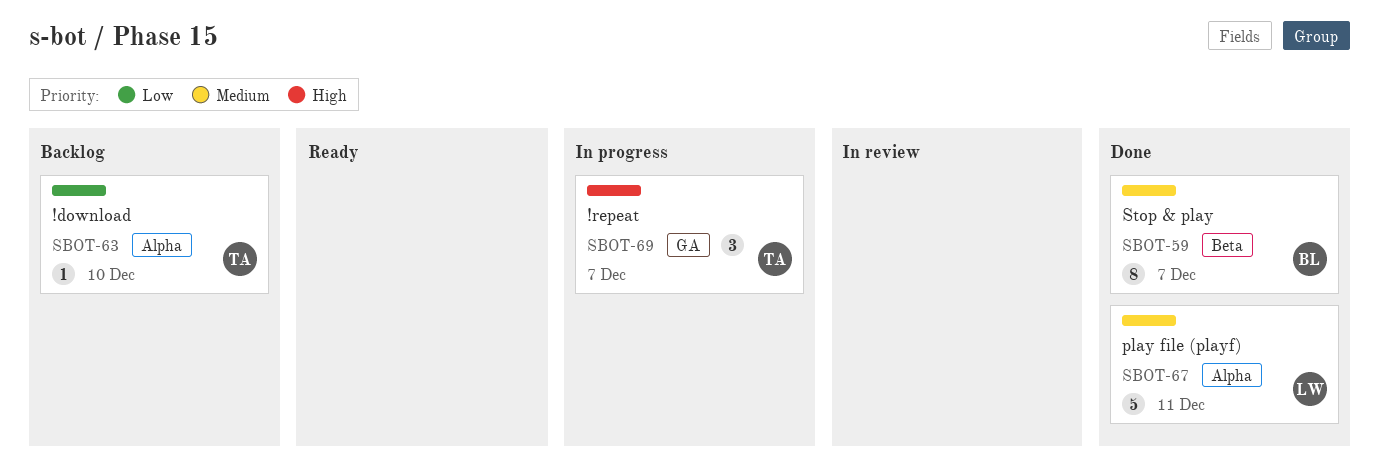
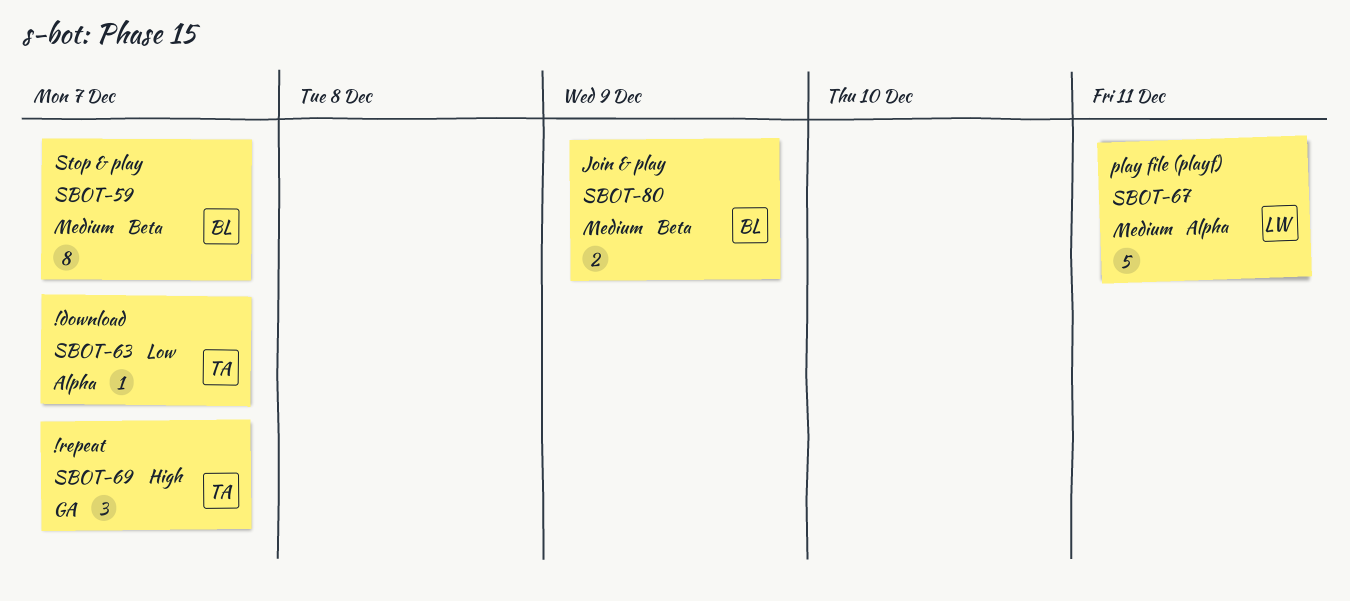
SBOT-63, due: Dec 10 -> Dec 7
SBOT-80: none -> present

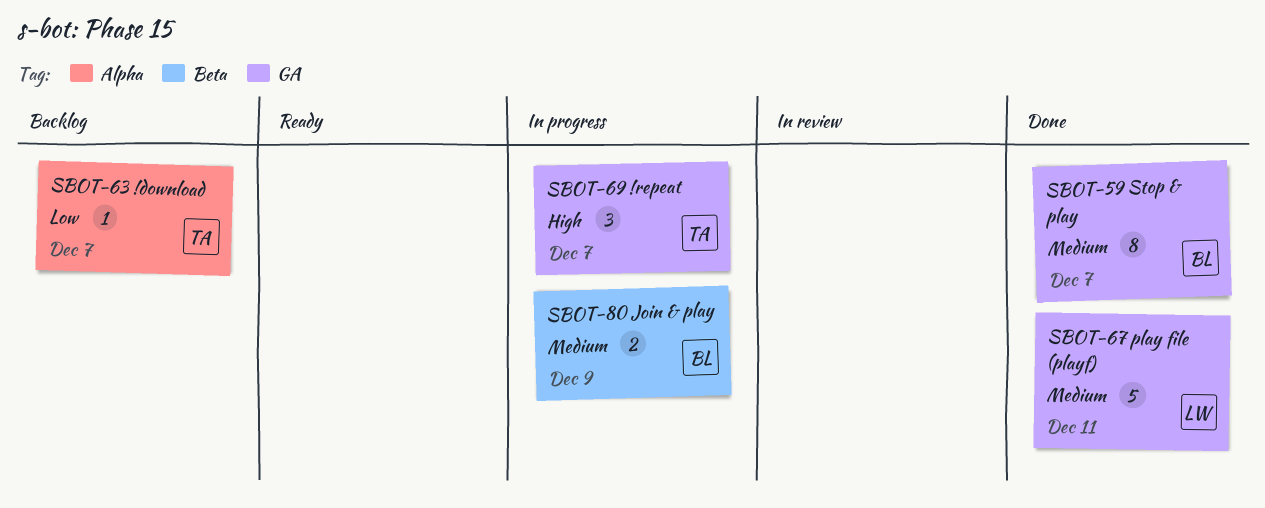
SBOT-59, label: Beta -> GA
SBOT-67, label: Alpha -> GA

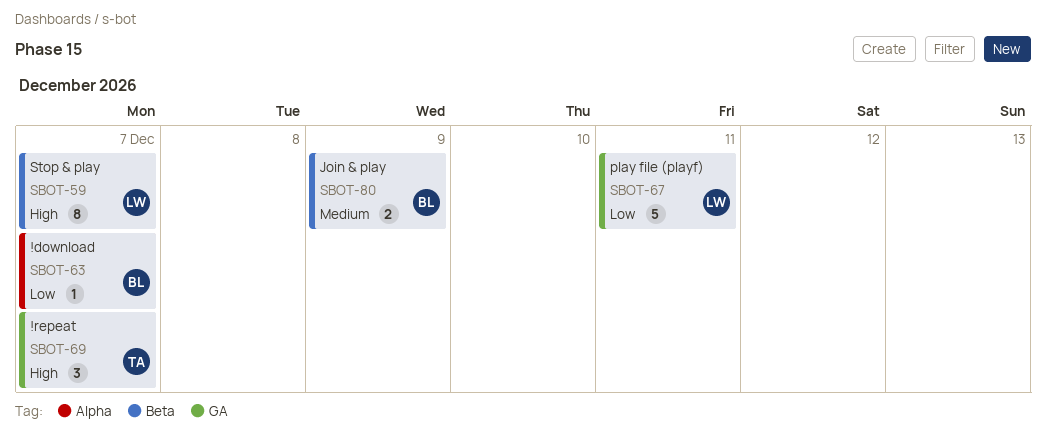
SBOT-59, owner: BL -> LW
SBOT-59, priority: Medium -> High
SBOT-59, label: GA -> Beta
SBOT-63, owner: TA -> BL
SBOT-67, priority: Medium -> Low

